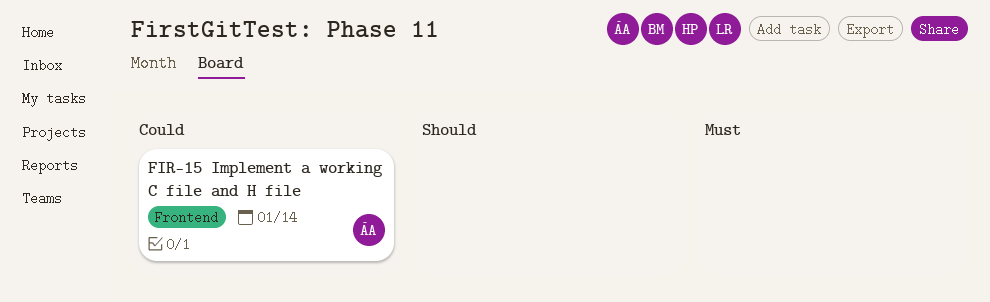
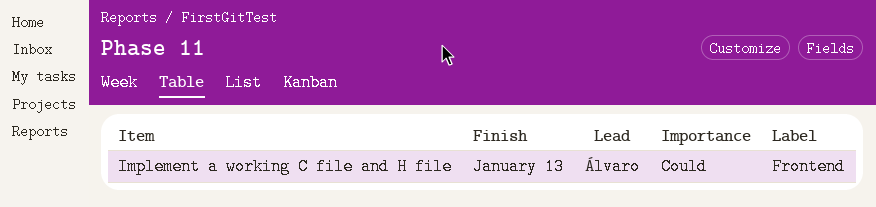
Implement a working C file and H file, due: Jan 14 -> Jan 13

